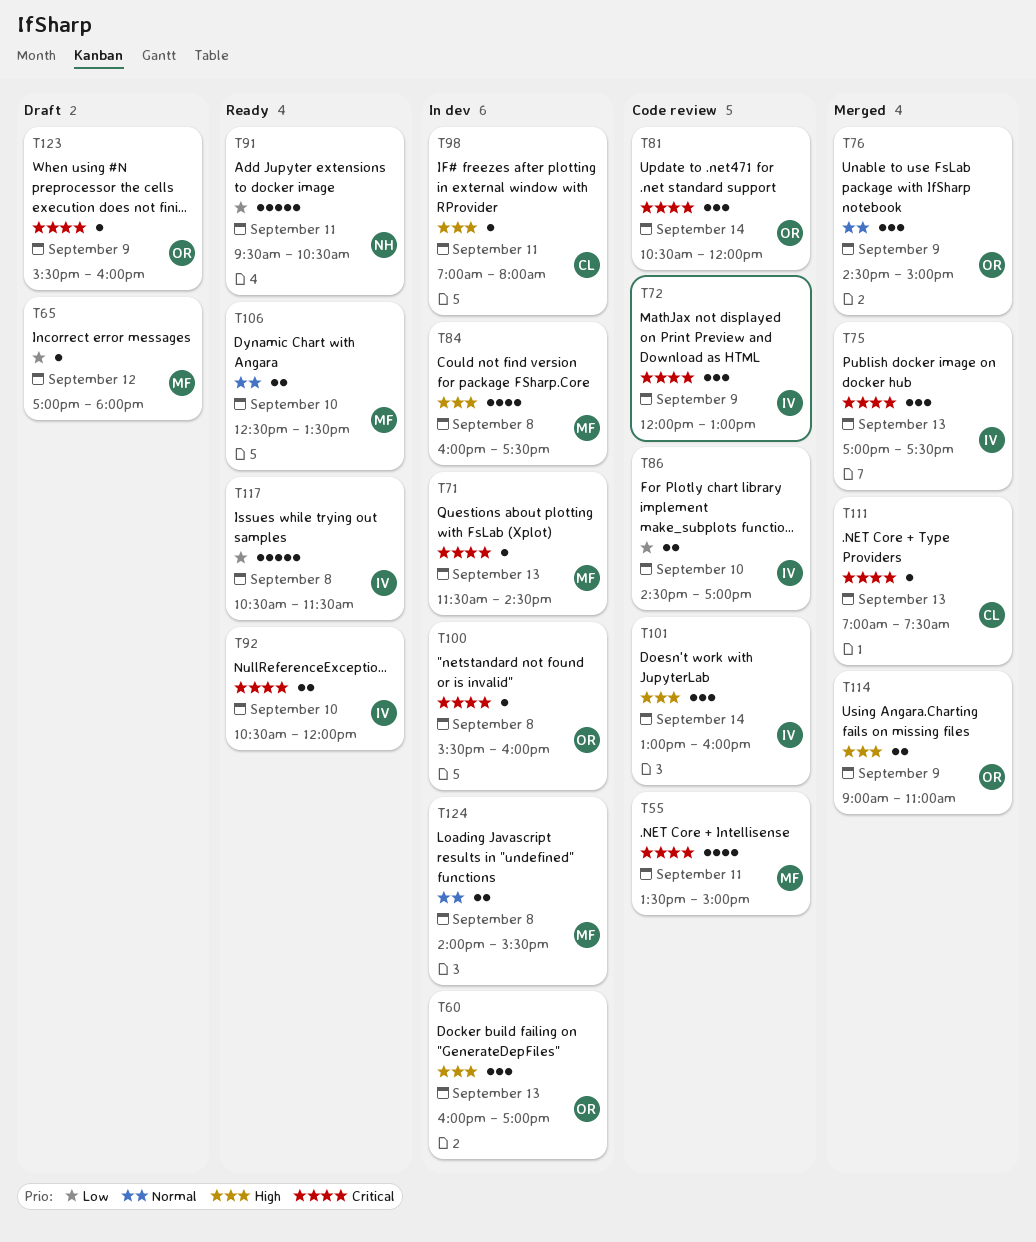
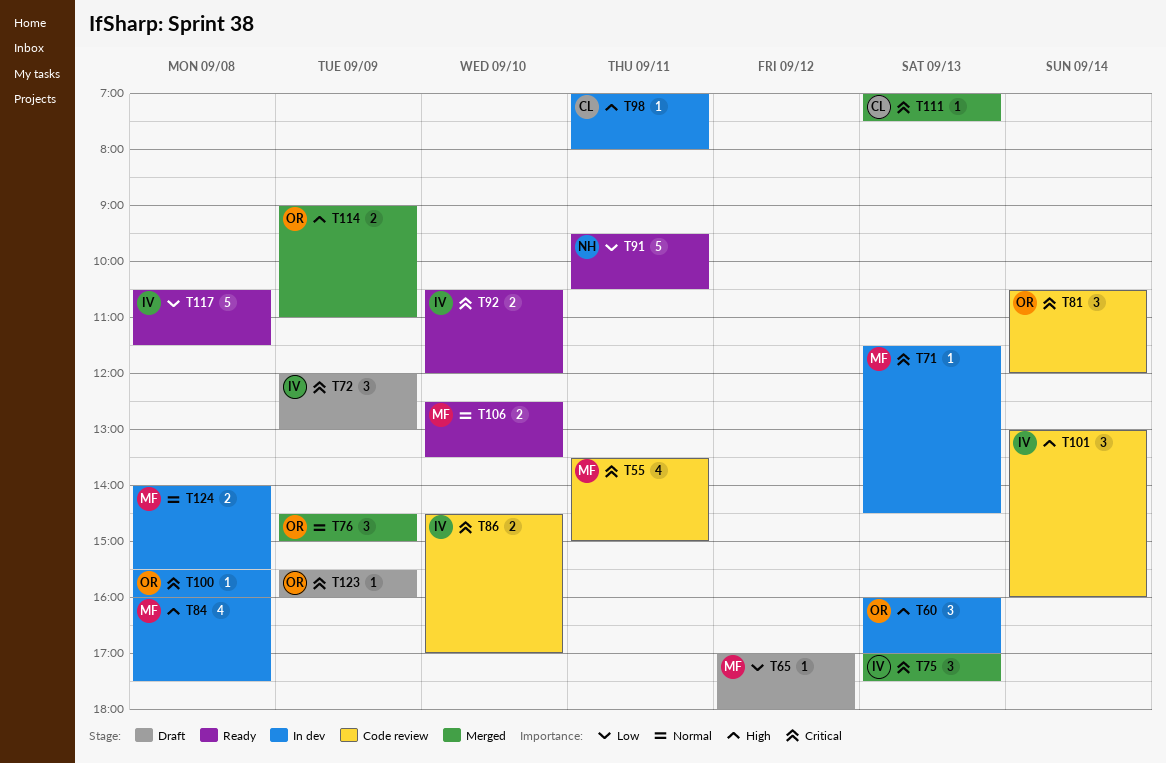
T72, status: Code review -> Draft
T86, priority: Low -> Critical

